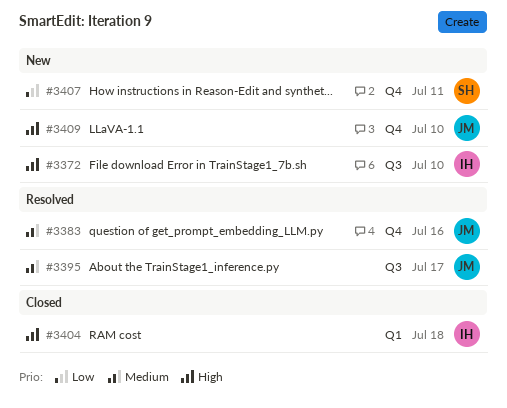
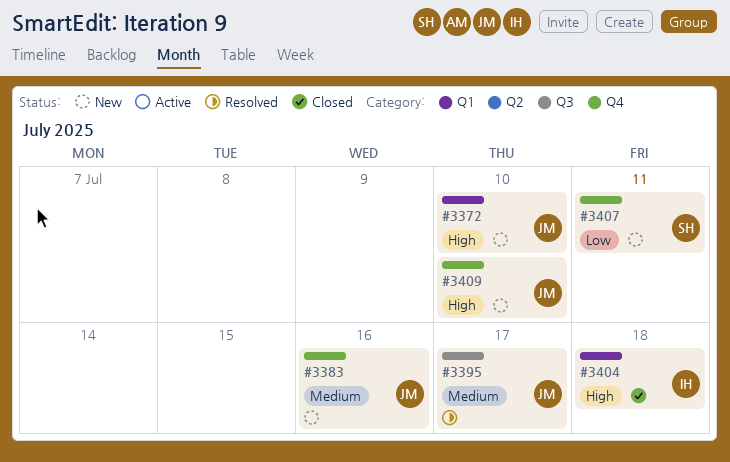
#3372, owner: IH -> JM
#3372, label: Q3 -> Q1
#3383, status: Resolved -> New

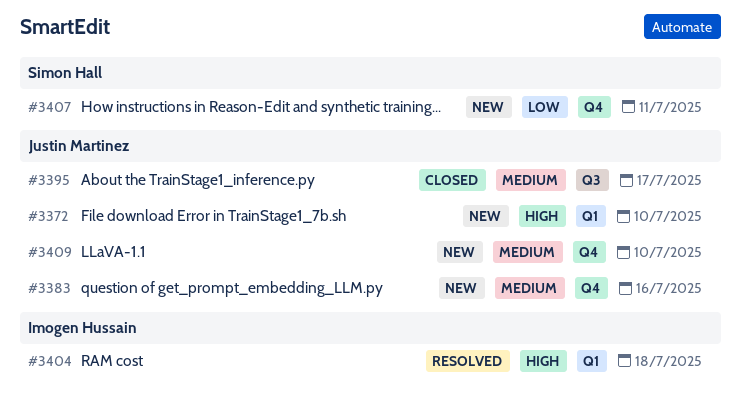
#3395, status: Resolved -> Closed
#3404, status: Closed -> Resolved
#3409, priority: High -> Medium

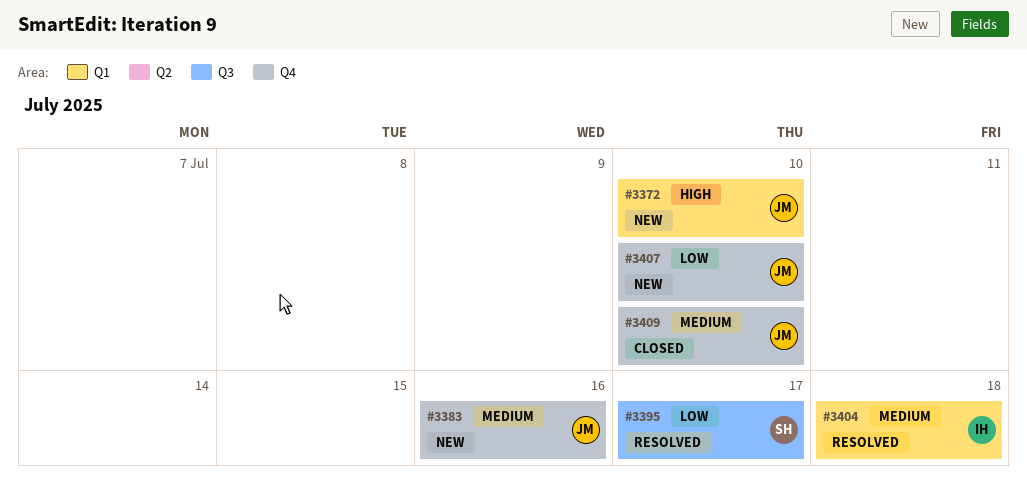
#3395, status: Closed -> Resolved
#3395, owner: Justin Martinez -> Simon Hall
#3395, priority: Medium -> Low
#3404, priority: High -> Medium
#3407, owner: Simon Hall -> Justin Martinez
#3407, due: Jul 11 -> Jul 10
#3409, status: New -> Closed

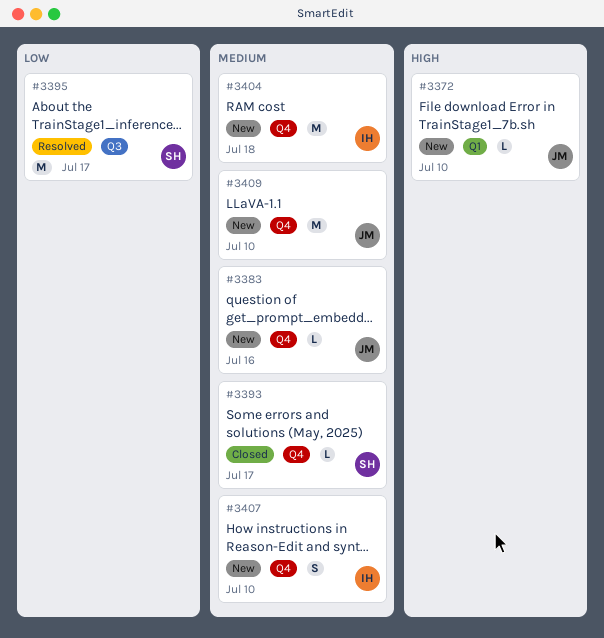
#3393: none -> present
#3404, status: Resolved -> New
#3404, label: Q1 -> Q4
#3407, owner: JM -> IH
#3407, priority: Low -> Medium
#3409, status: Closed -> New

